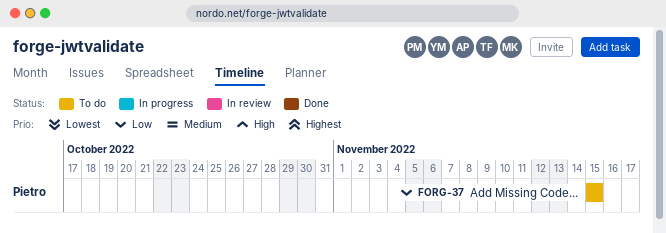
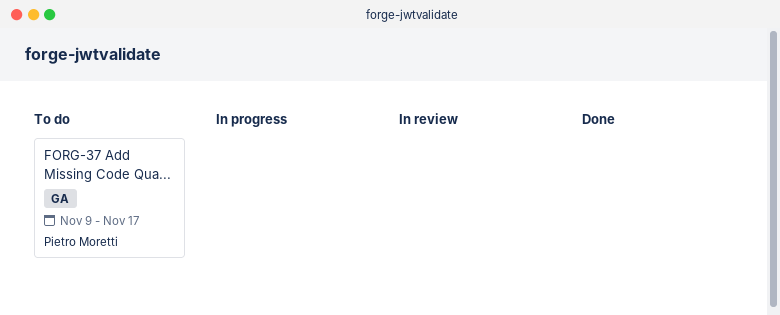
FORG-37, start: Nov 15 -> Nov 9
FORG-37, due: Nov 15 -> Nov 17

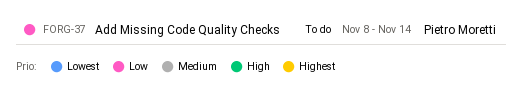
FORG-37, start: Nov 9 -> Nov 8
FORG-37, due: Nov 17 -> Nov 14

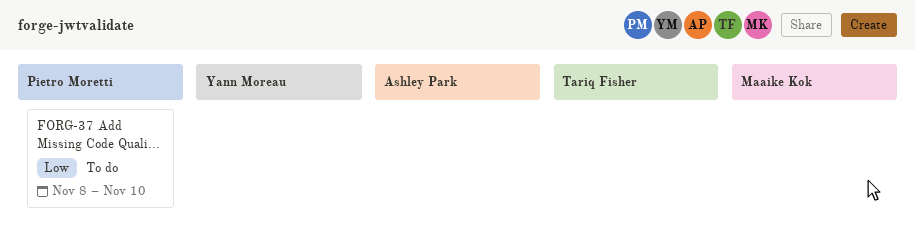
FORG-37, due: Nov 14 -> Nov 10

